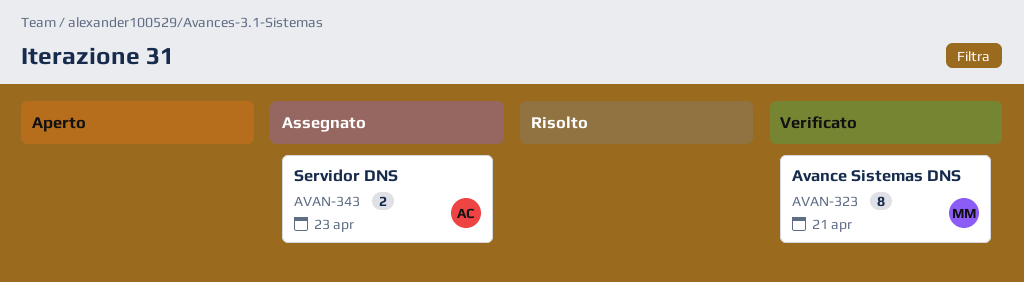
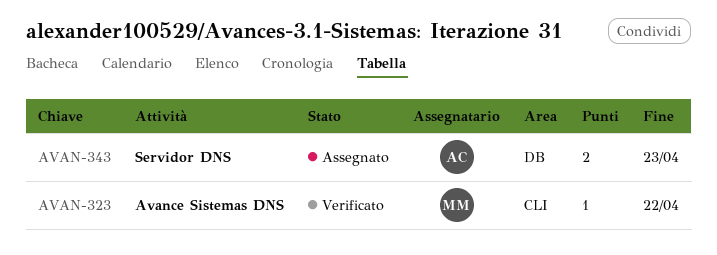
AVAN-323, estimate: 8 -> 1
AVAN-323, due: Apr 21 -> Apr 22

